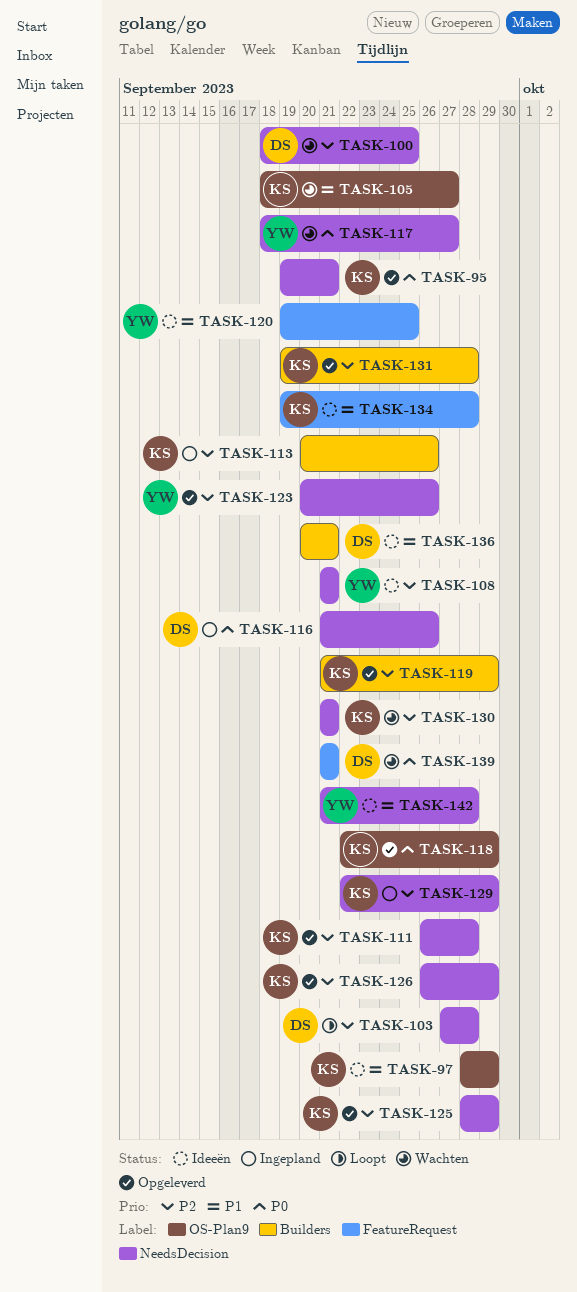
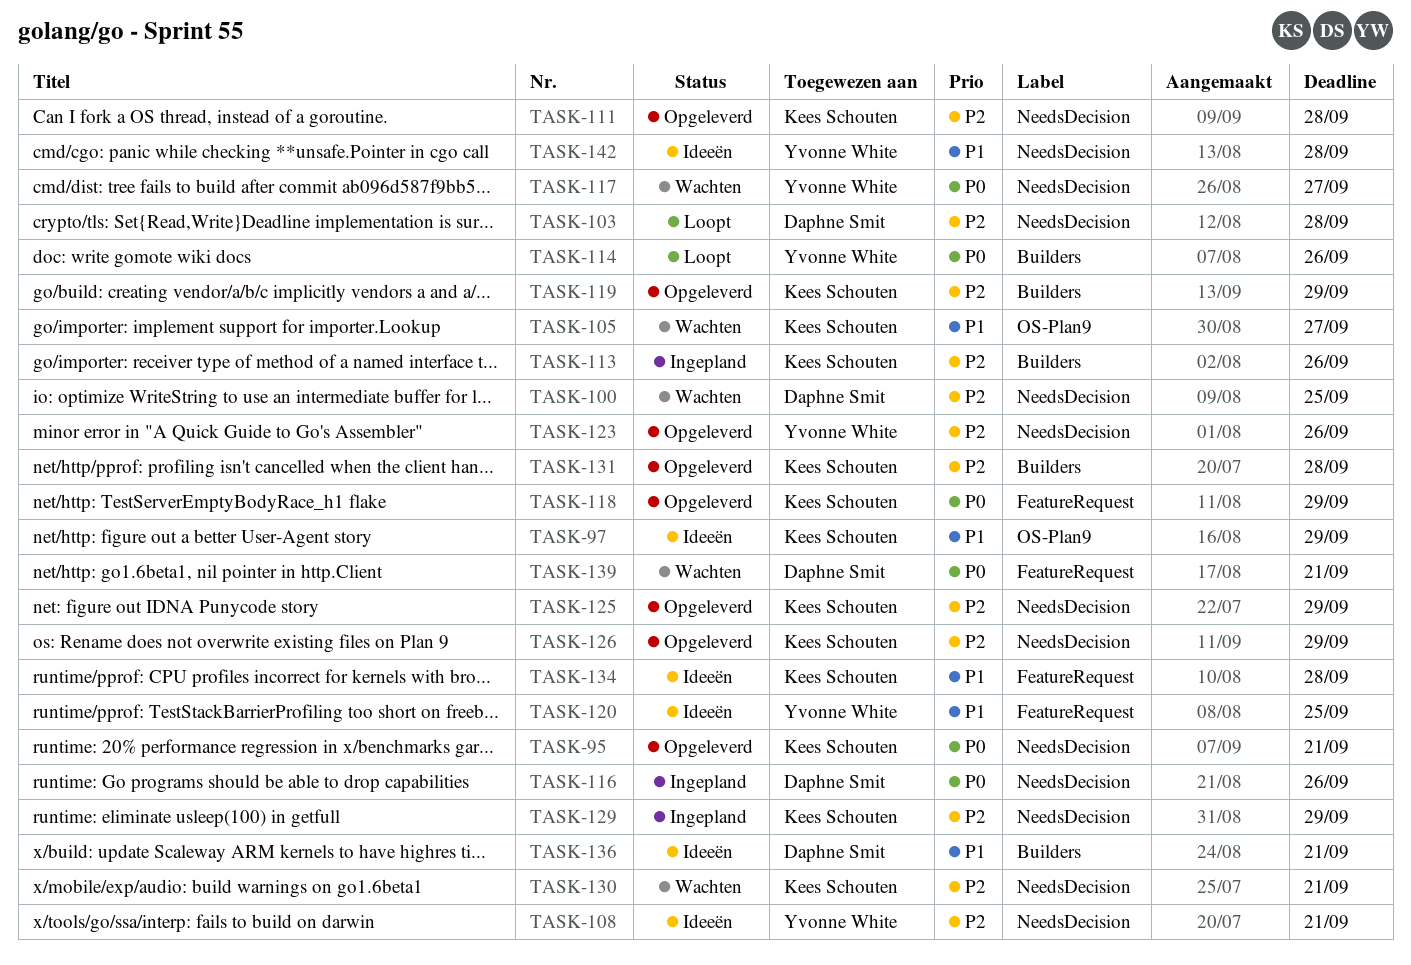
TASK-114: none -> present
TASK-118, label: OS-Plan9 -> FeatureRequest

